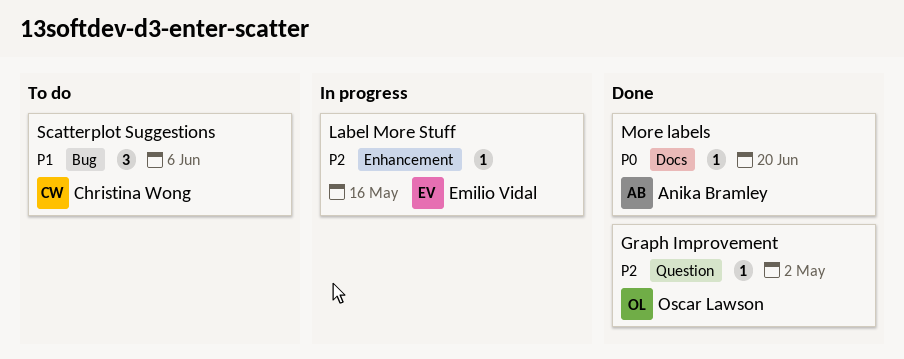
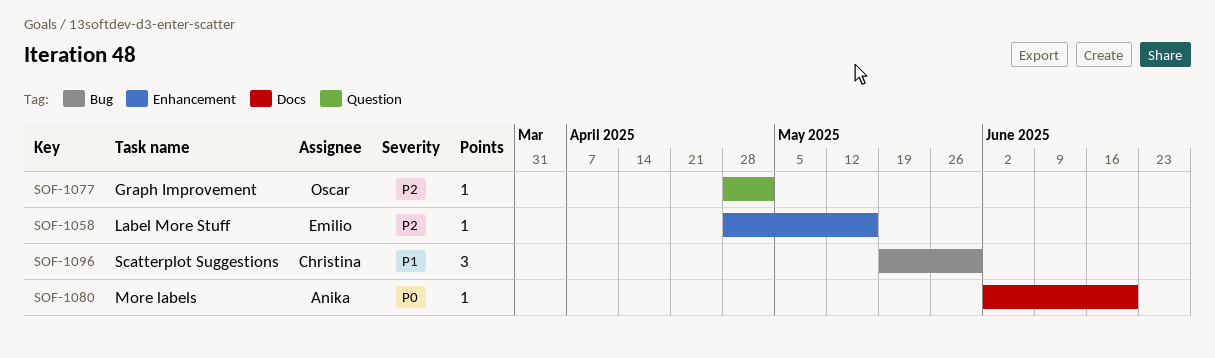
Scatterplot Suggestions, due: Jun 6 -> May 30

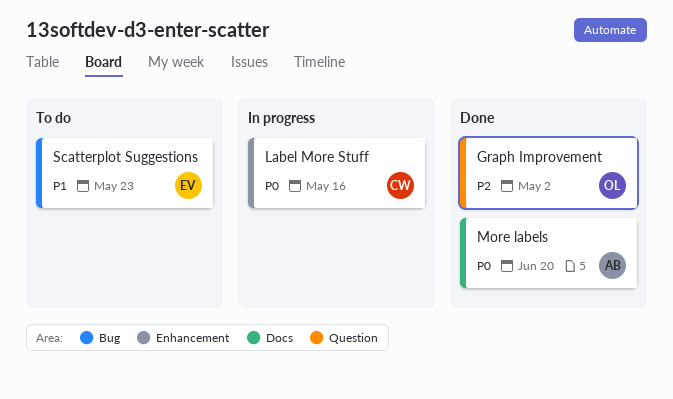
Label More Stuff, owner: Emilio -> Christina
Label More Stuff, priority: P2 -> P0
Scatterplot Suggestions, owner: Christina -> Emilio
Scatterplot Suggestions, due: May 30 -> May 23

